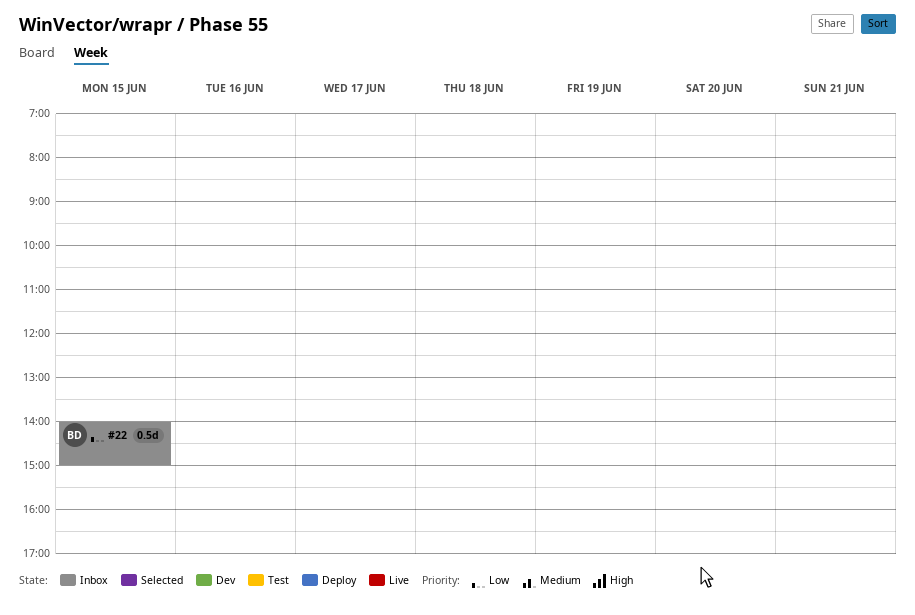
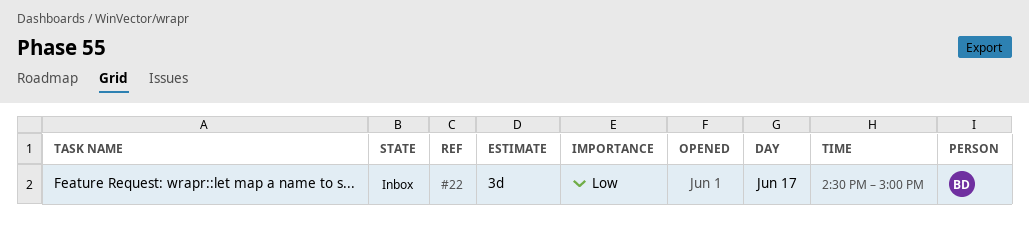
#22, estimate: 0.5d -> 3d
#22, day: Jun 15 -> Jun 17
#22, begins: 14:00 -> 14:30

